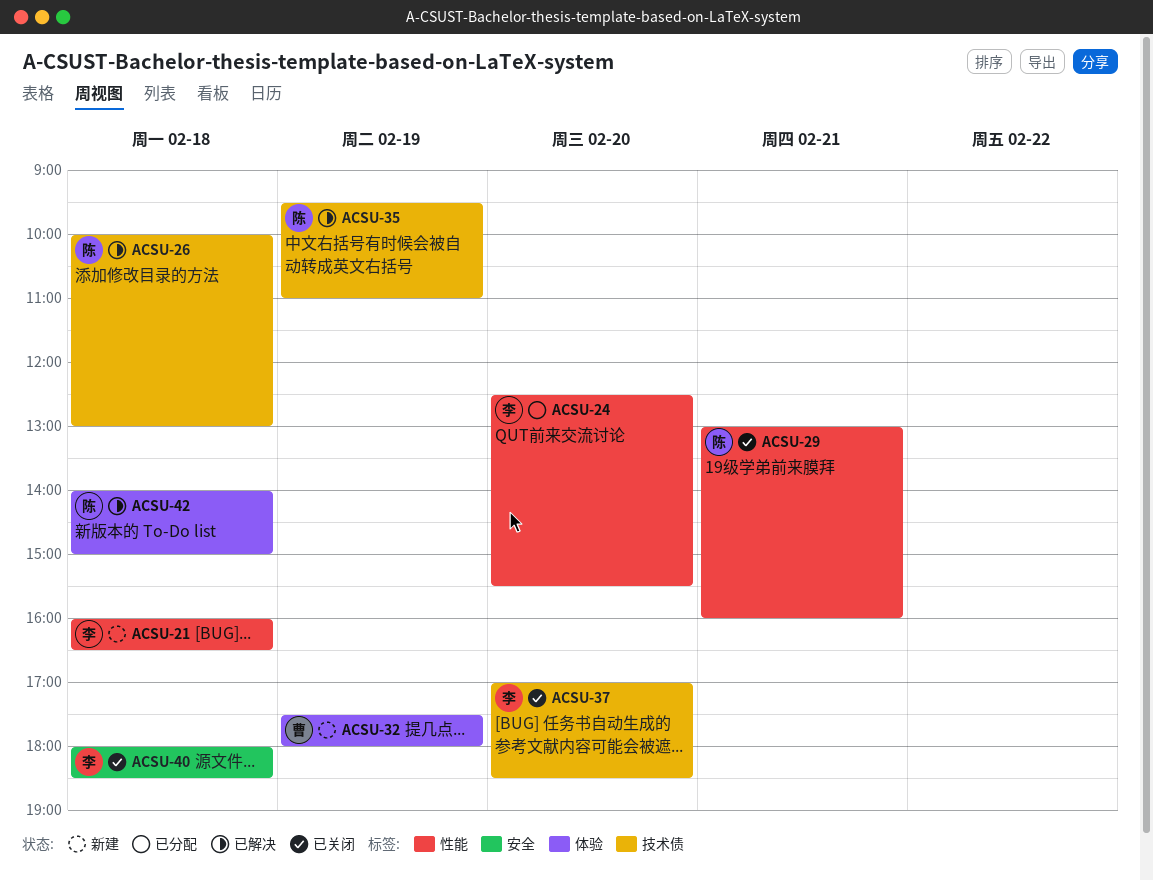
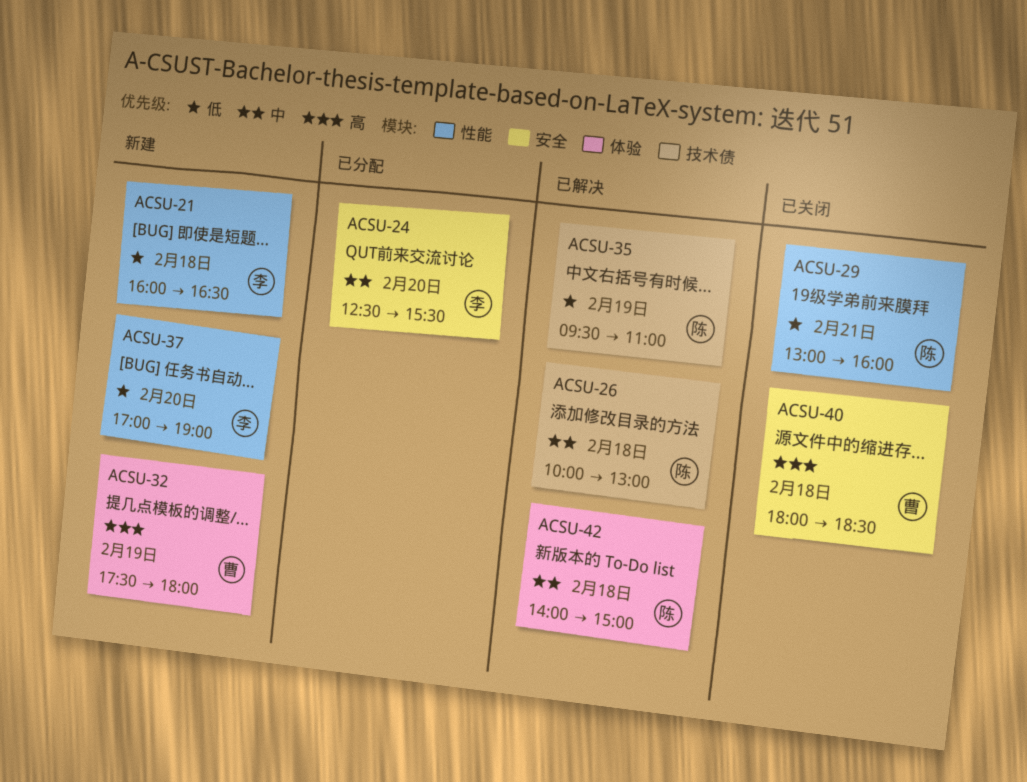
ACSU-24, label: 性能 -> 安全
ACSU-37, status: 已关闭 -> 新建
ACSU-37, label: 技术债 -> 性能
ACSU-37, ends: 18:30 -> 19:00
ACSU-40, owner: 李 -> 曹

